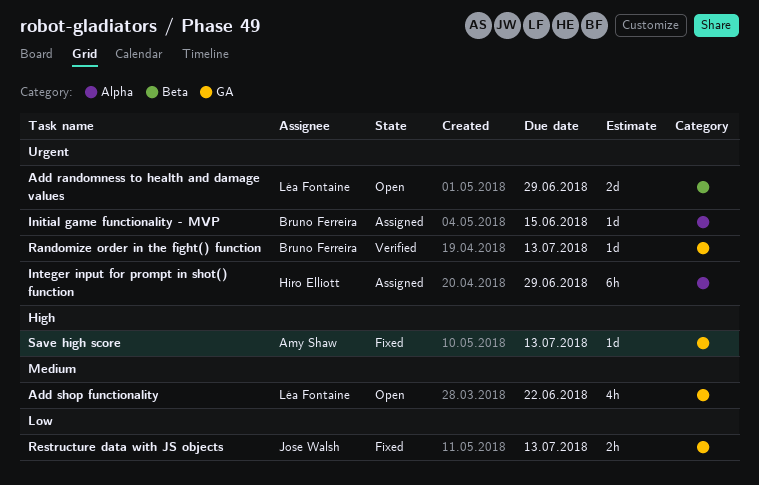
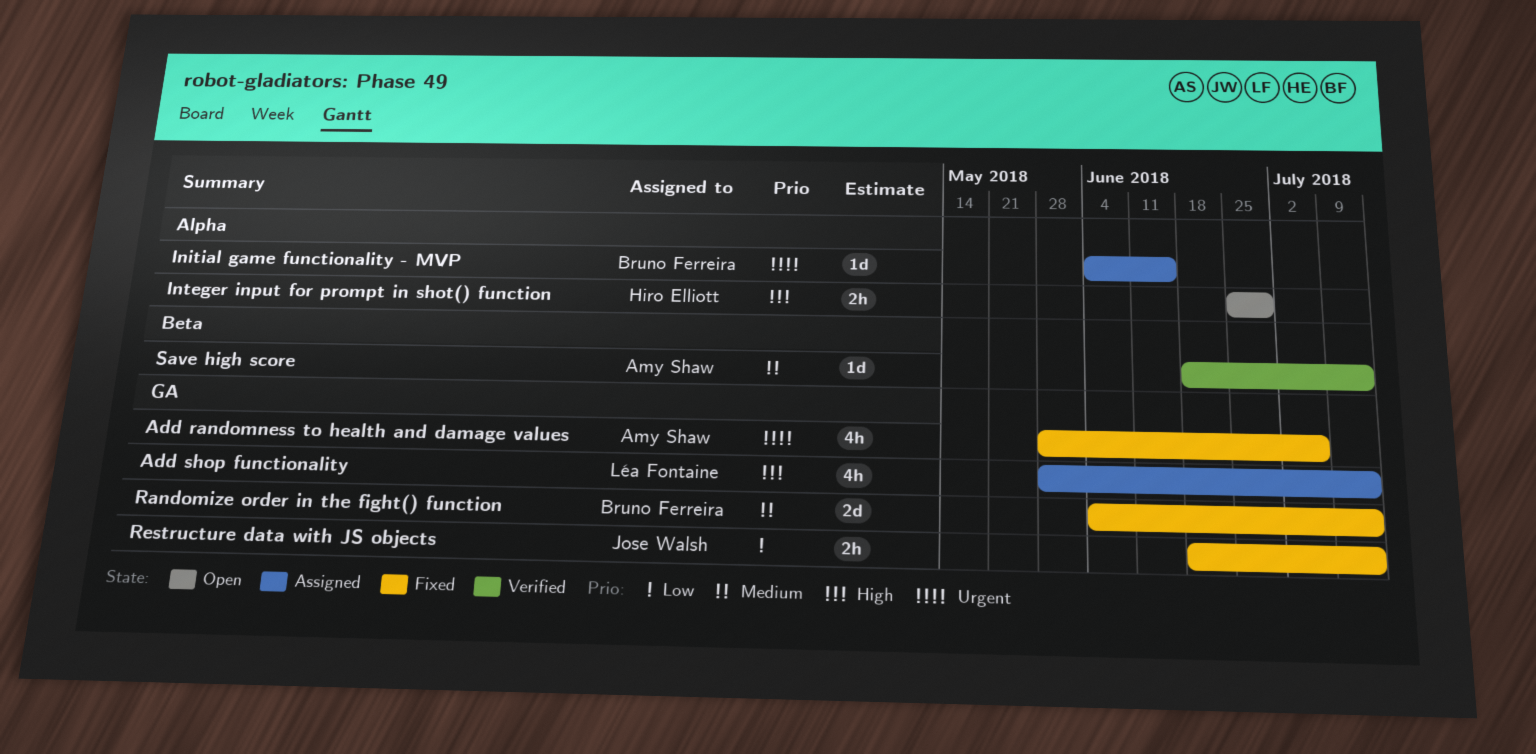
Add randomness to health and damage values, status: Open -> Fixed
Add randomness to health and damage values, owner: Léa Fontaine -> Amy Shaw
Add randomness to health and damage values, label: Beta -> GA
Add randomness to health and damage values, estimate: 2d -> 4h
Add randomness to health and damage values, due: Jun 29 -> Jul 6
Add shop functionality, status: Open -> Assigned
Add shop functionality, priority: Medium -> High
Add shop functionality, due: Jun 22 -> Jul 13
Integer input for prompt in shot() function, status: Assigned -> Open
Integer input for prompt in shot() function, priority: Urgent -> High
Integer input for prompt in shot() function, estimate: 6h -> 2h
Randomize order in the fight() function, status: Verified -> Fixed
Randomize order in the fight() function, priority: Urgent -> Medium
Randomize order in the fight() function, estimate: 1d -> 2d
Save high score, status: Fixed -> Verified
Save high score, priority: High -> Medium
Save high score, label: GA -> Beta

